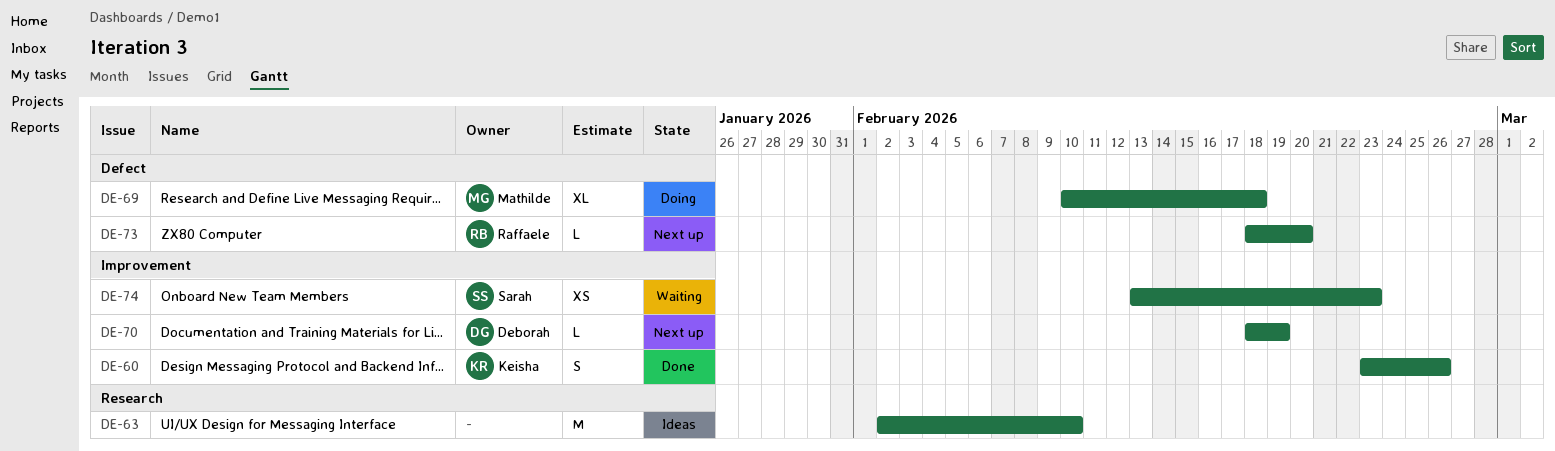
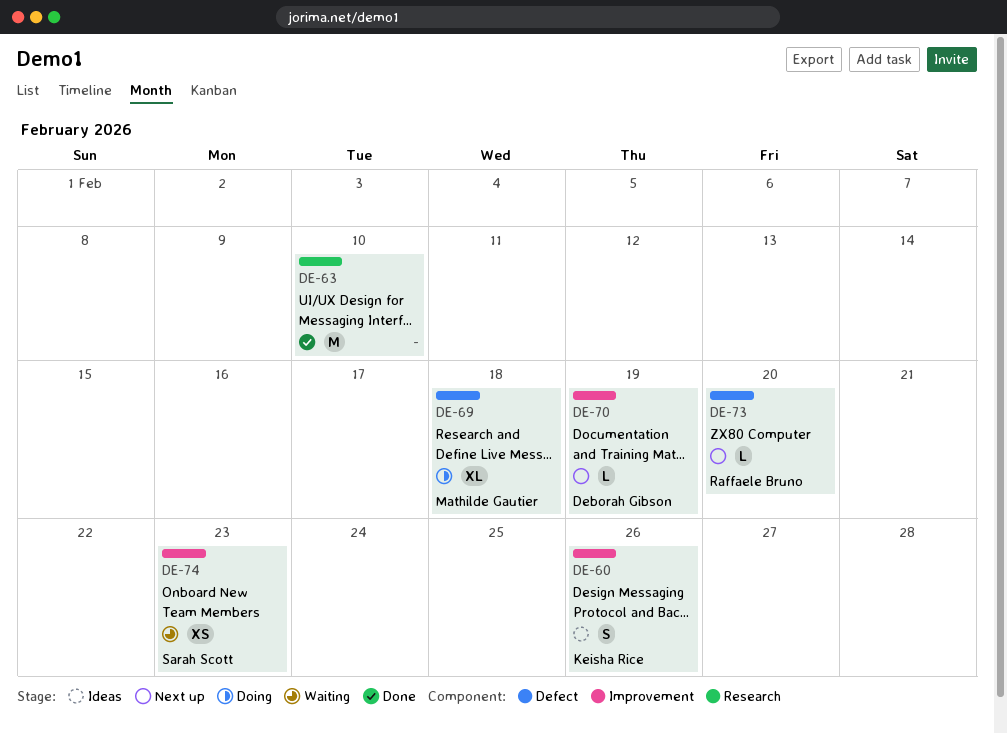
DE-60, status: Done -> Ideas
DE-63, status: Ideas -> Done

